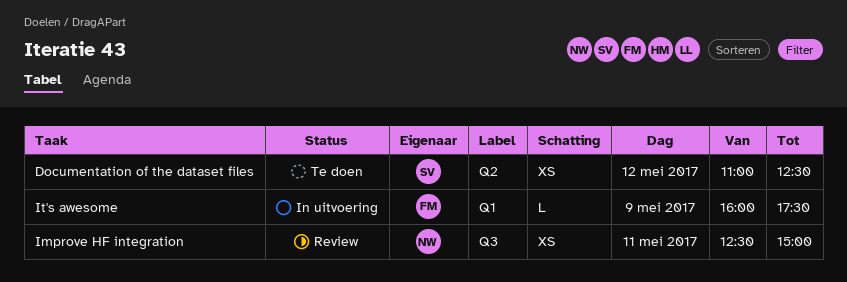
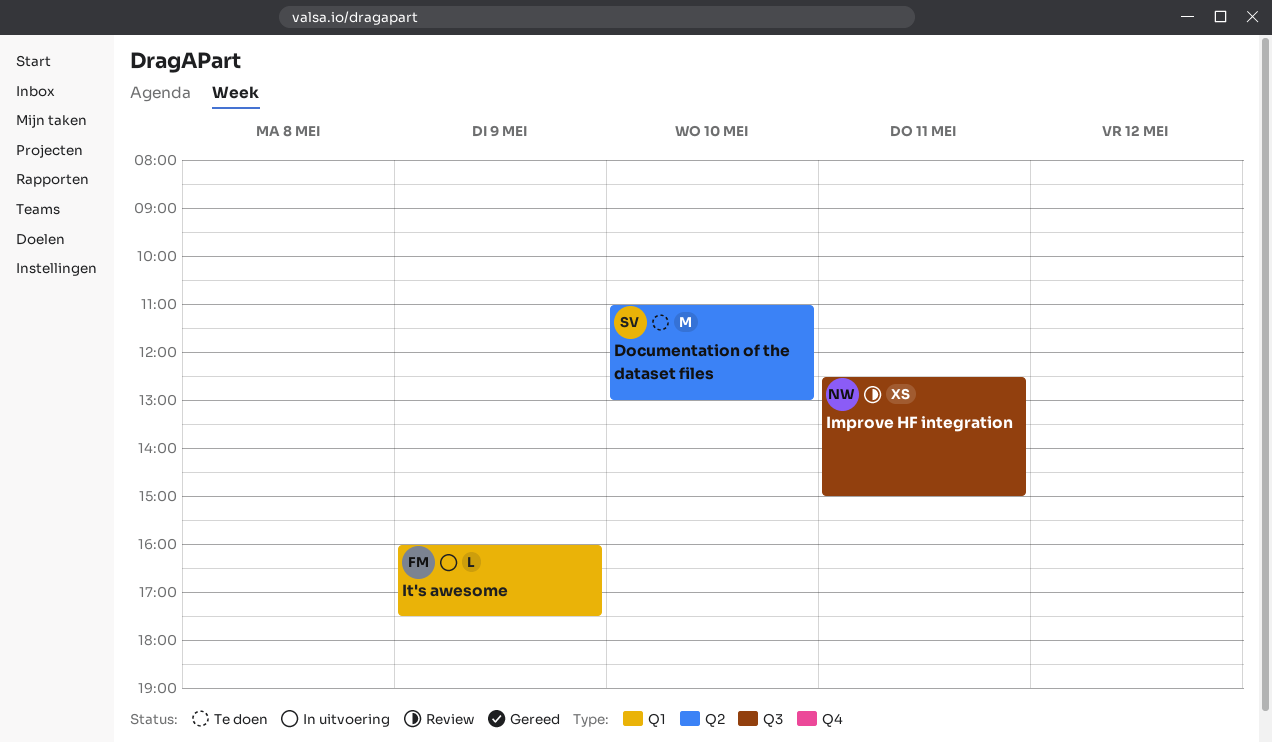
Documentation of the dataset files, estimate: XS -> M
Documentation of the dataset files, day: May 12 -> May 10
Documentation of the dataset files, ends: 12:30 -> 13:00

